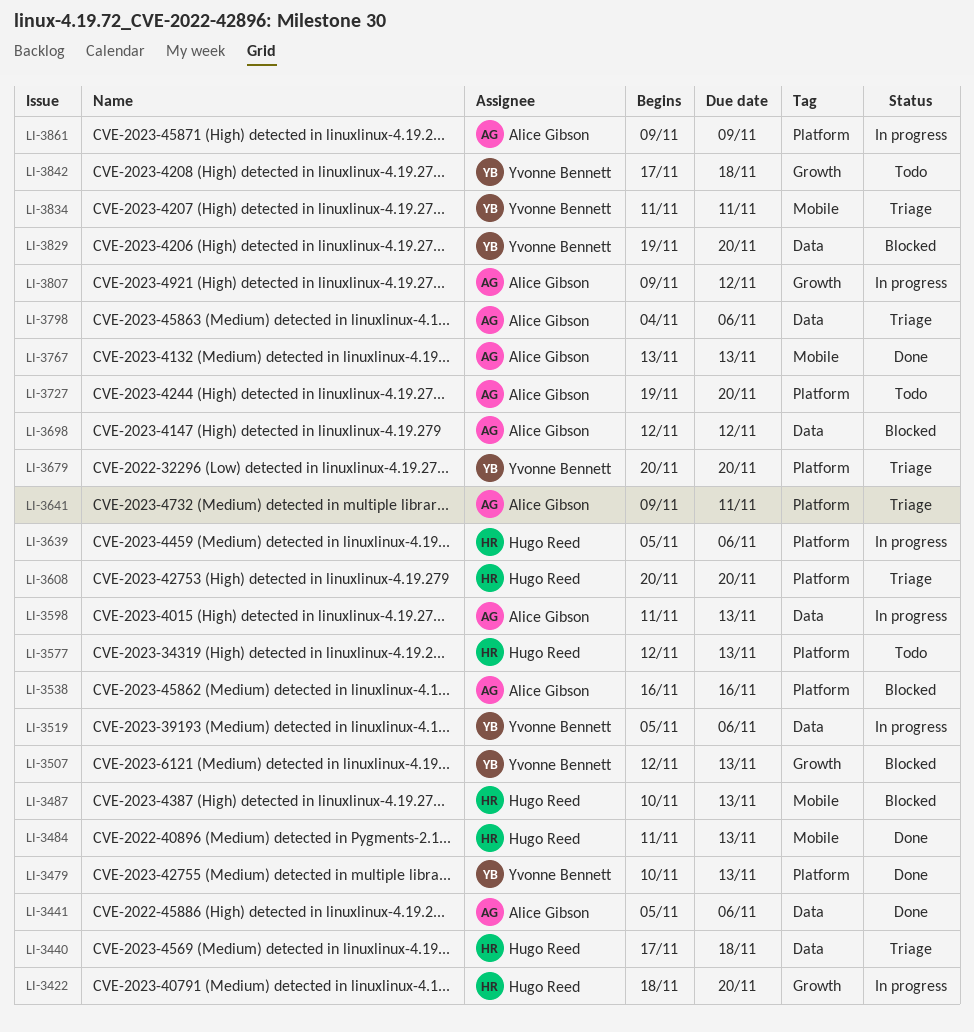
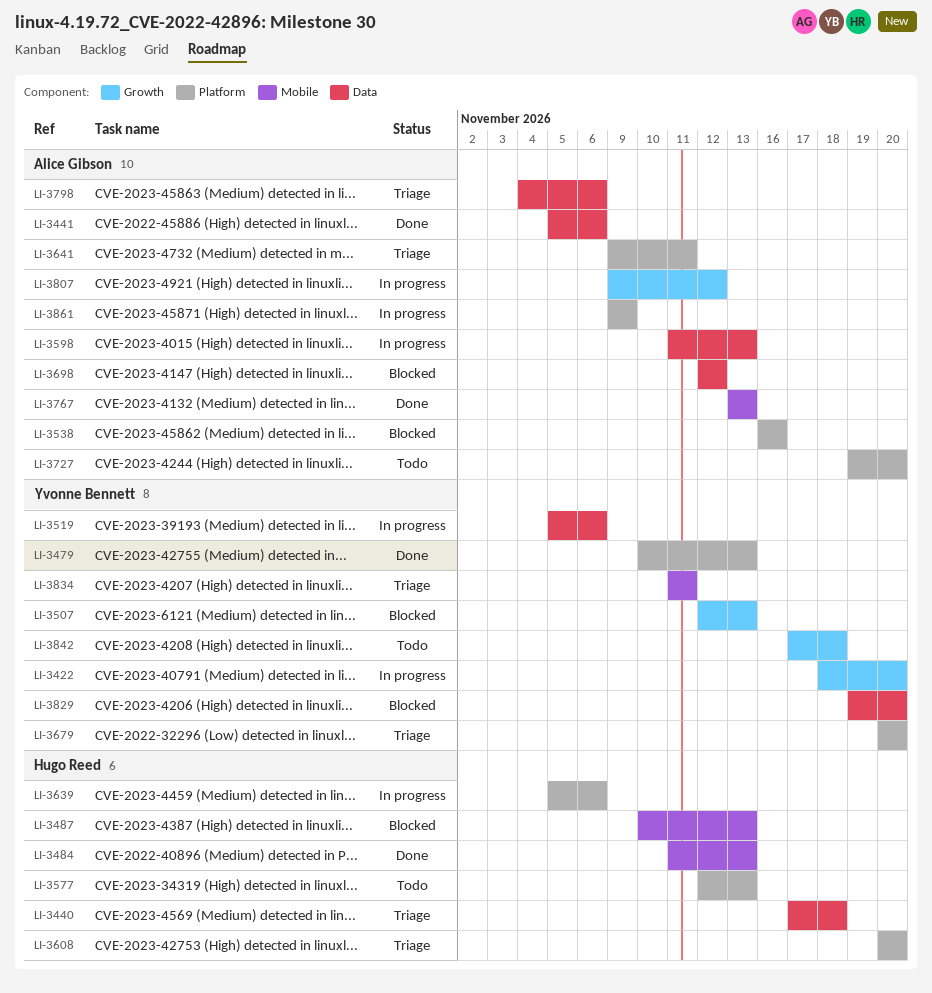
LI-3422, owner: Hugo Reed -> Yvonne Bennett

